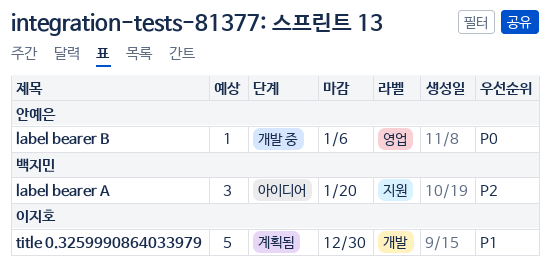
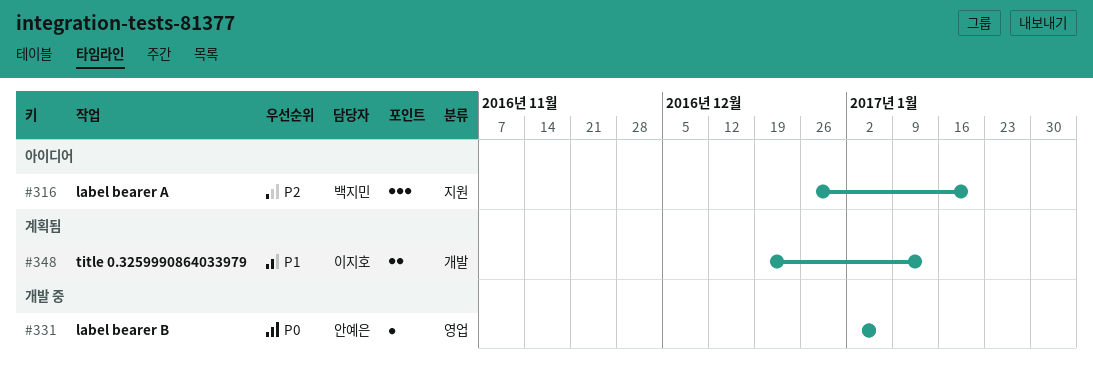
title 0.3259990864033979, estimate: 5 -> 2
title 0.3259990864033979, due: Dec 30 -> Jan 13

